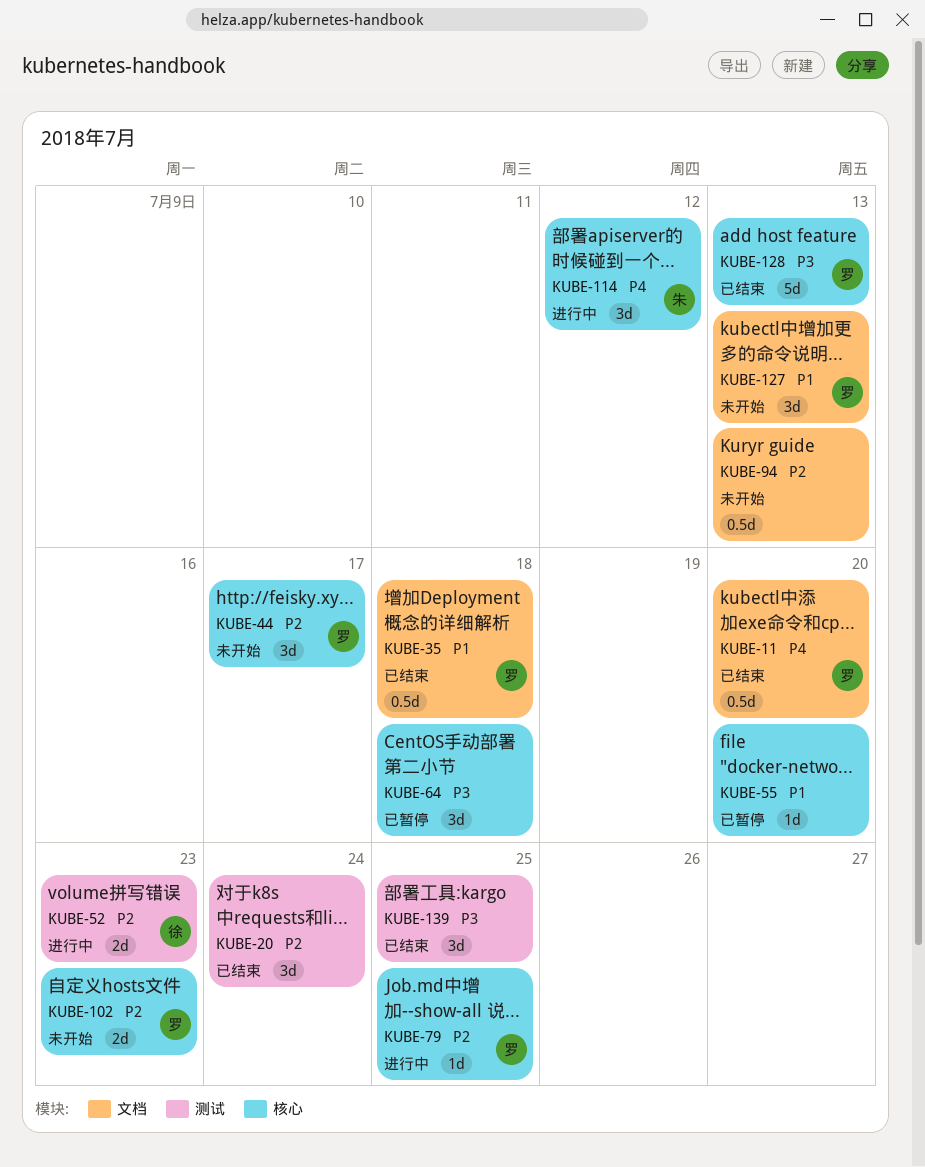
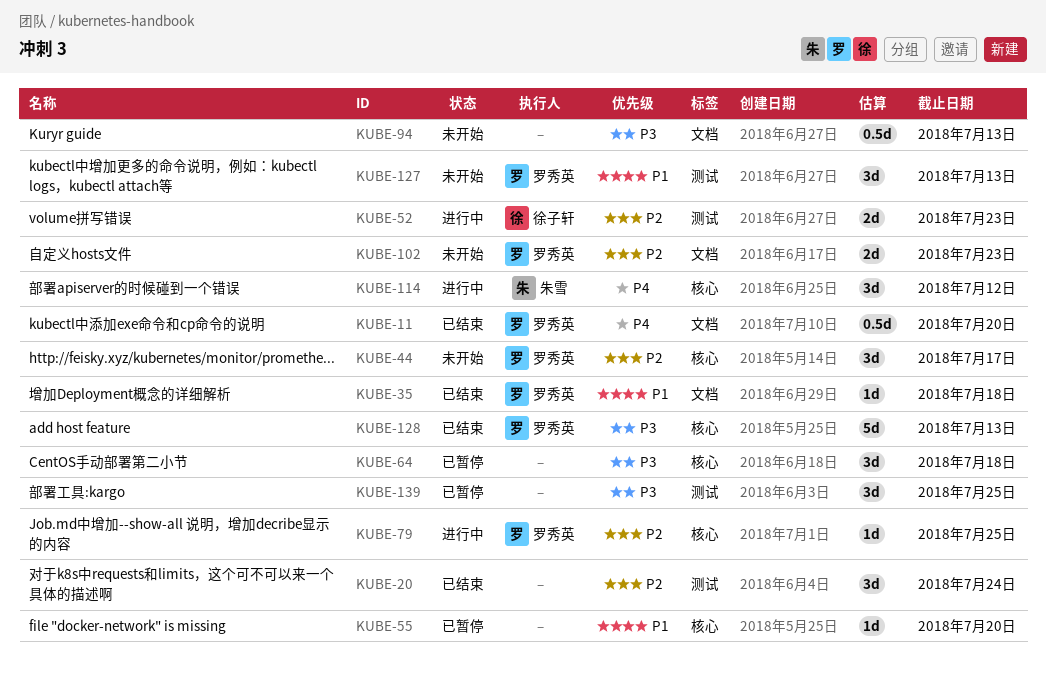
KUBE-35, estimate: 0.5d -> 1d
KUBE-94, priority: P2 -> P3
KUBE-102, label: 核心 -> 文档
KUBE-127, label: 文档 -> 测试
KUBE-139, status: 已结束 -> 已暂停

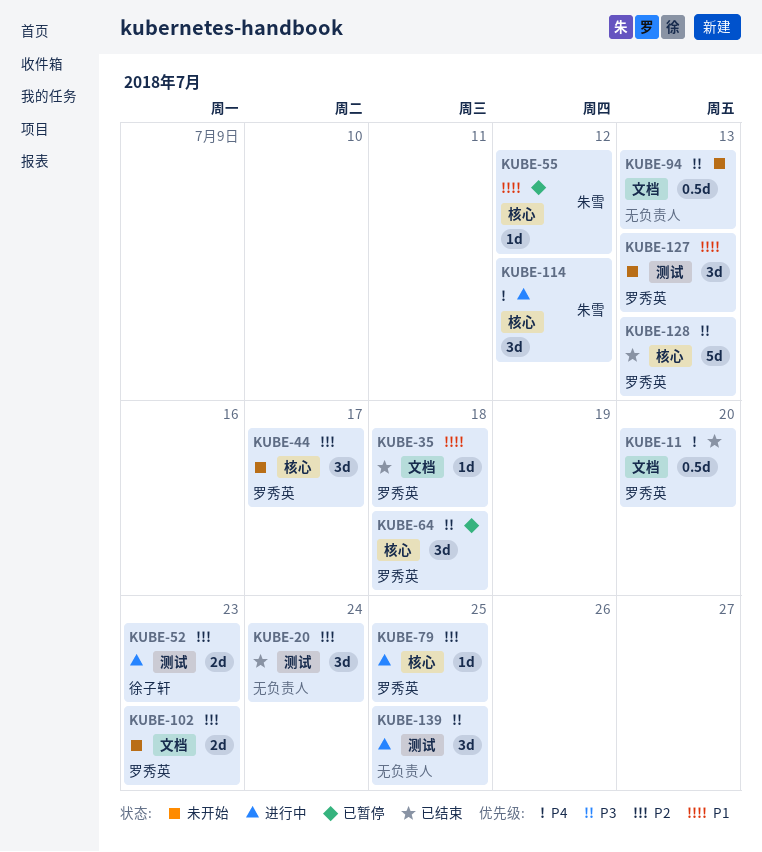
KUBE-55, owner: none -> 朱雪
KUBE-55, due: Jul 20 -> Jul 12
KUBE-64, owner: none -> 罗秀英
KUBE-139, status: 已暂停 -> 进行中

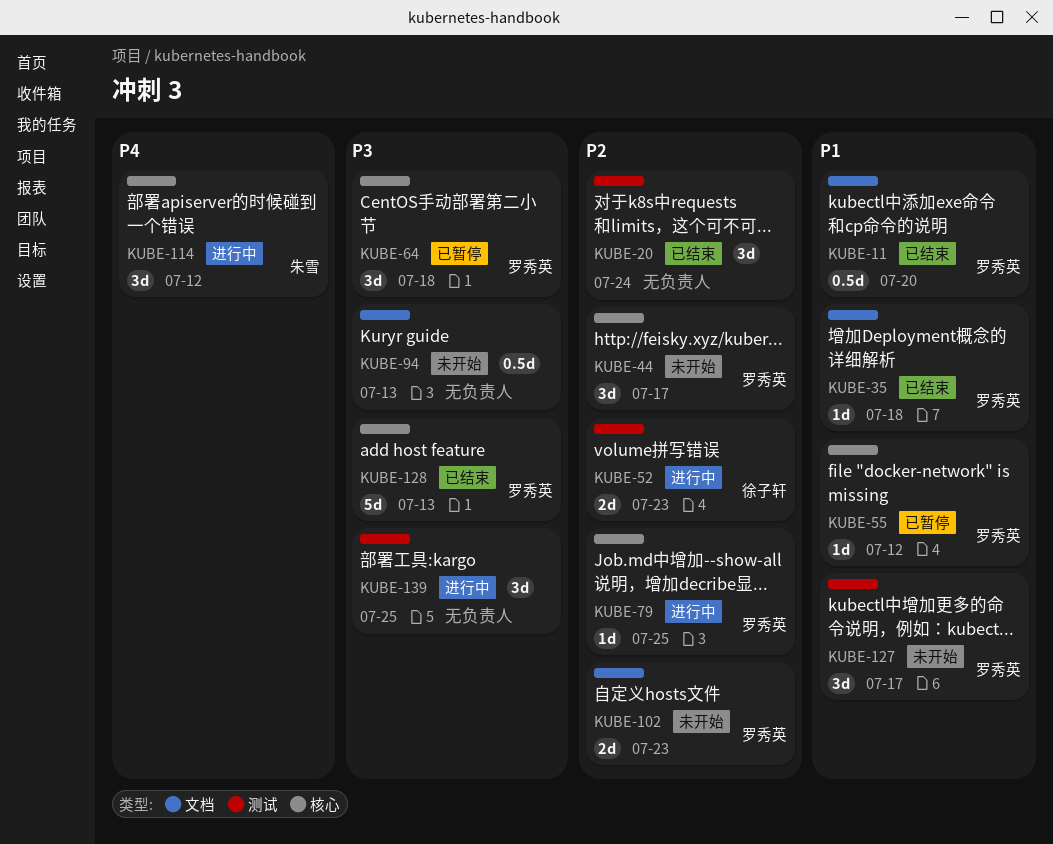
KUBE-11, priority: P4 -> P1
KUBE-55, owner: 朱雪 -> 罗秀英
KUBE-127, due: Jul 13 -> Jul 17

